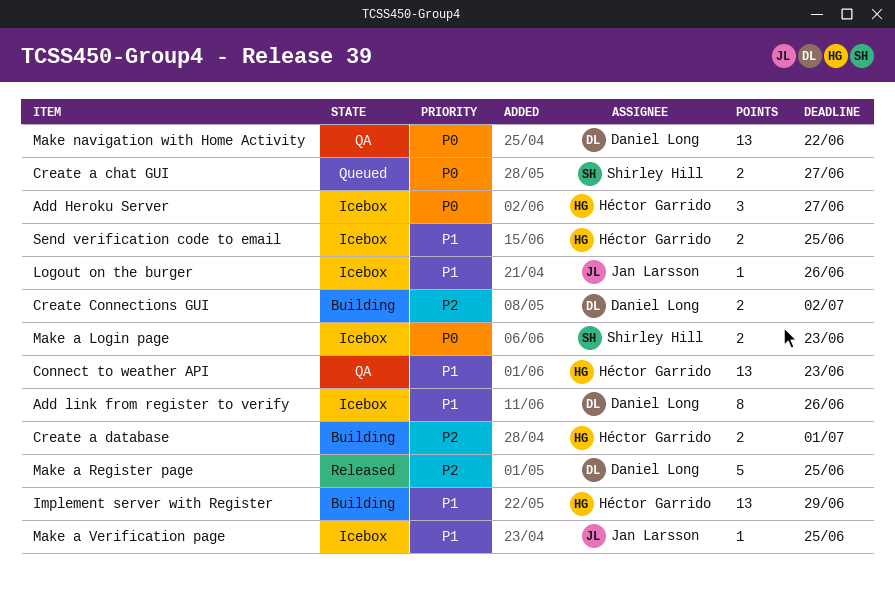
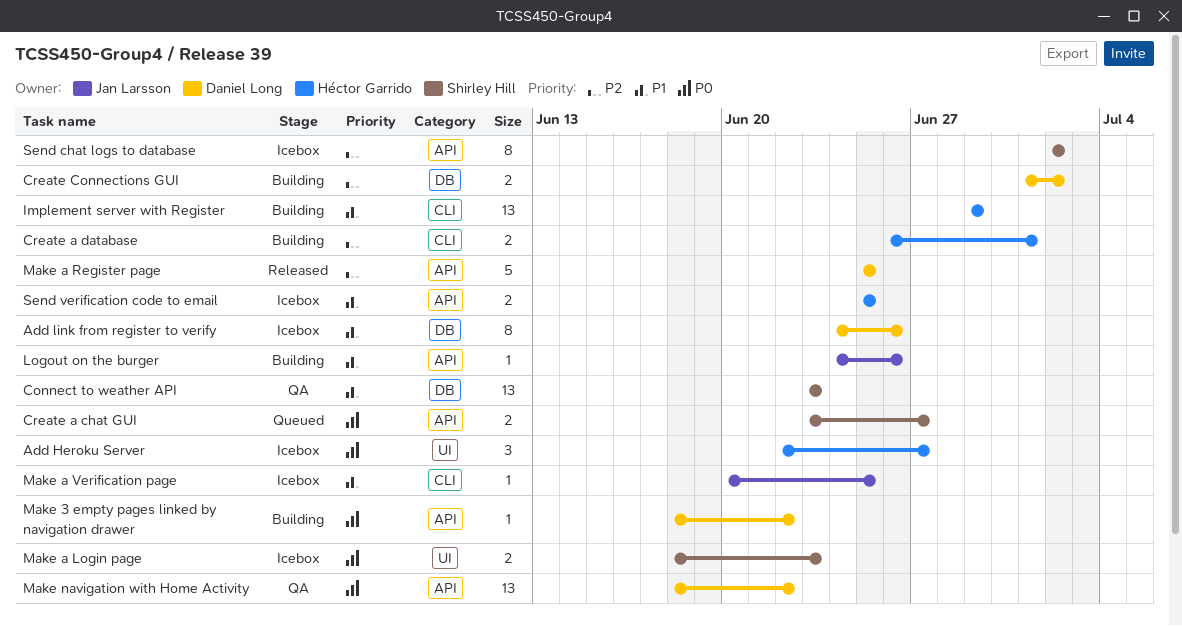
Connect to weather API, owner: Héctor Garrido -> Shirley Hill
Logout on the burger, status: Icebox -> Building
Make 3 empty pages linked by navigation drawer: none -> present
Send chat logs to database: none -> present

